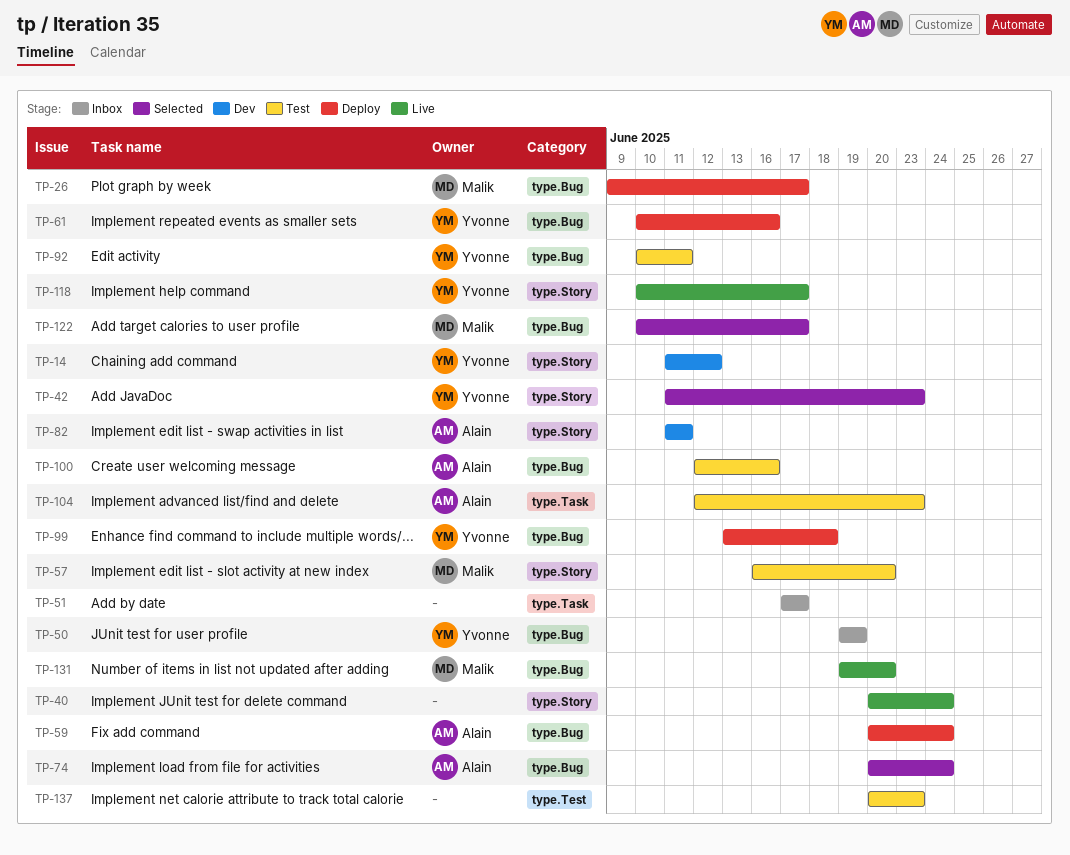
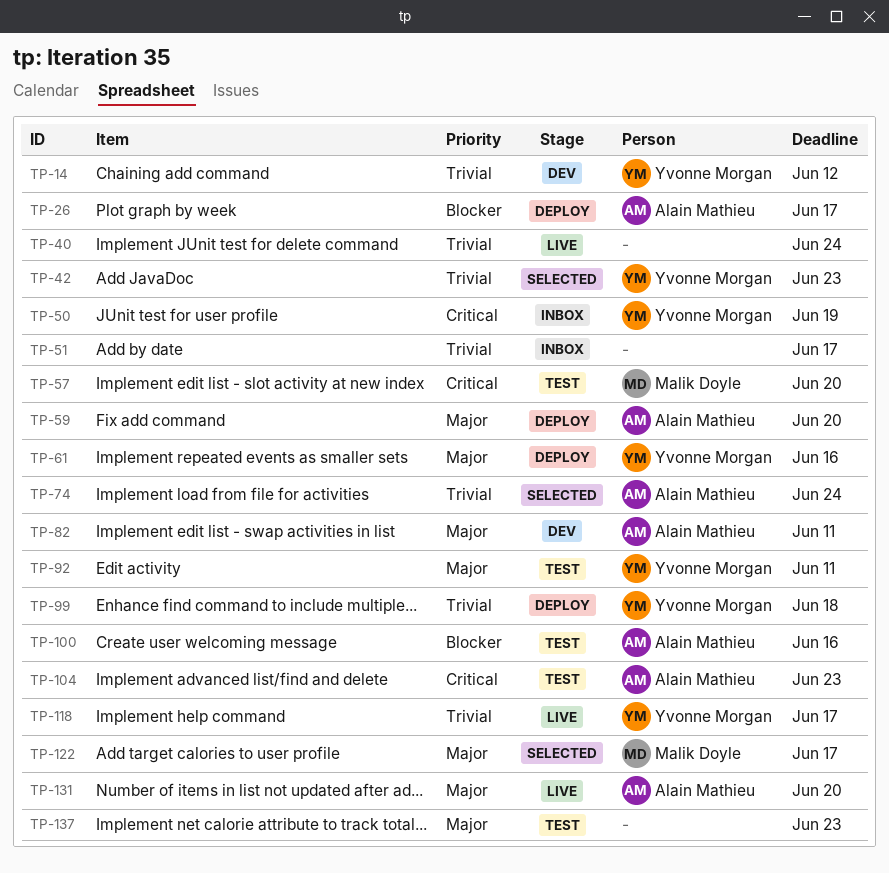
TP-26, owner: Malik Doyle -> Alain Mathieu
TP-59, due: Jun 24 -> Jun 20
TP-131, owner: Malik Doyle -> Alain Mathieu

